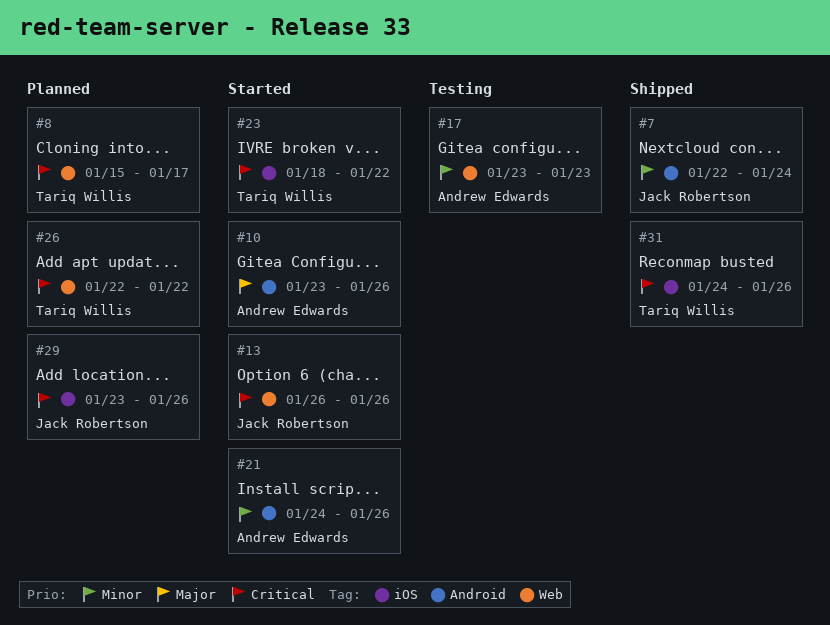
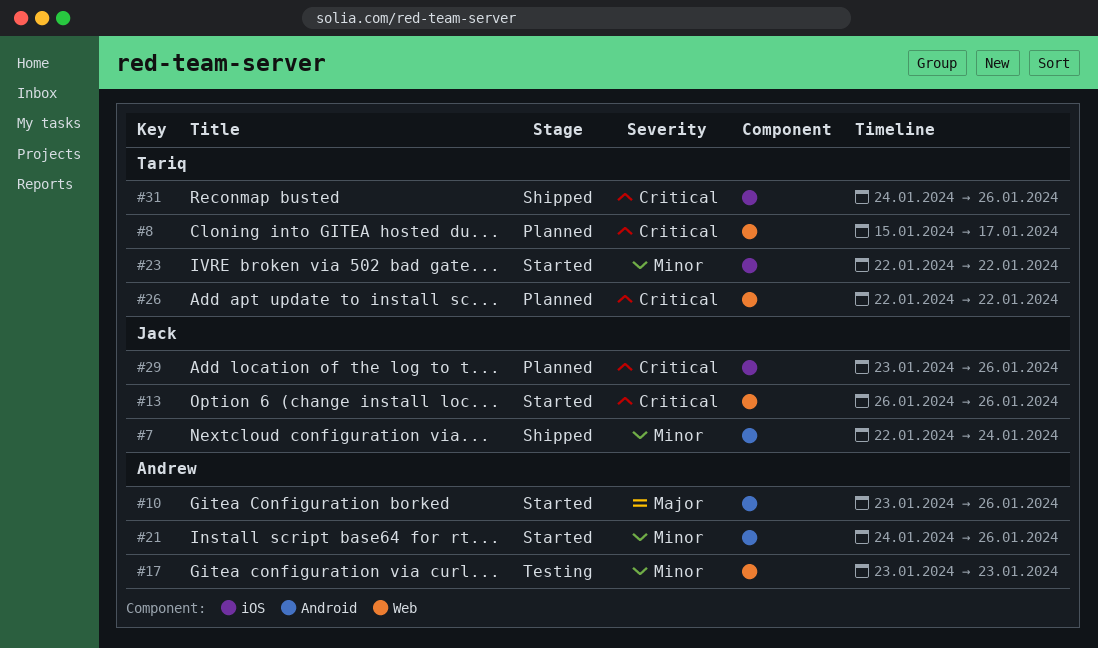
#23, priority: Critical -> Minor
#23, start: Jan 18 -> Jan 22

